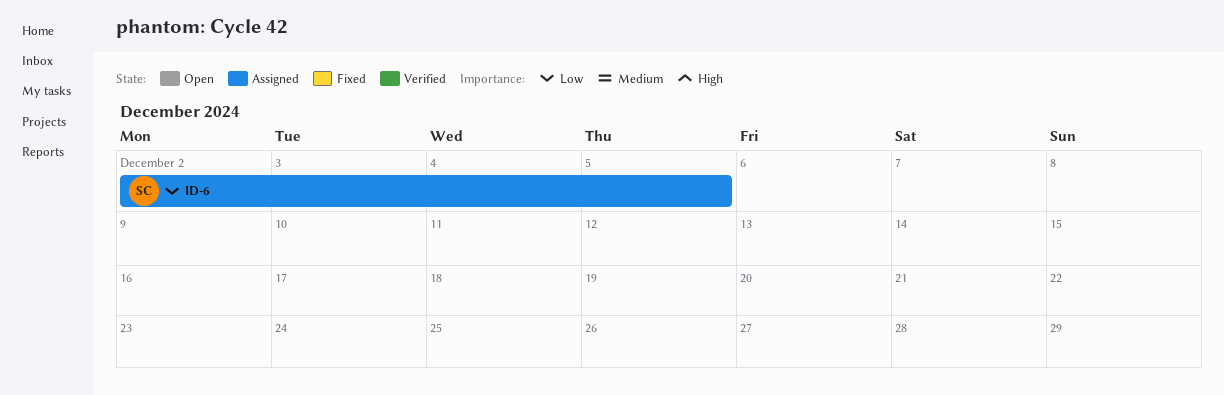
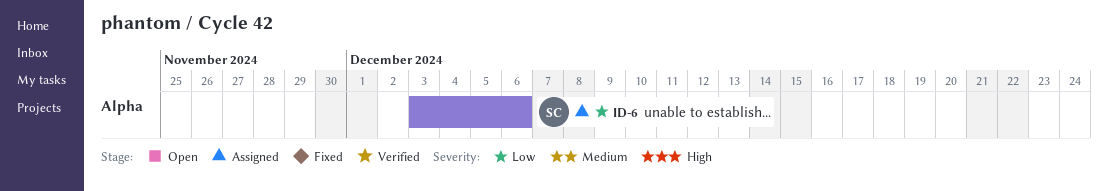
ID-6, start: Dec 2 -> Dec 3
ID-6, due: Dec 5 -> Dec 6

